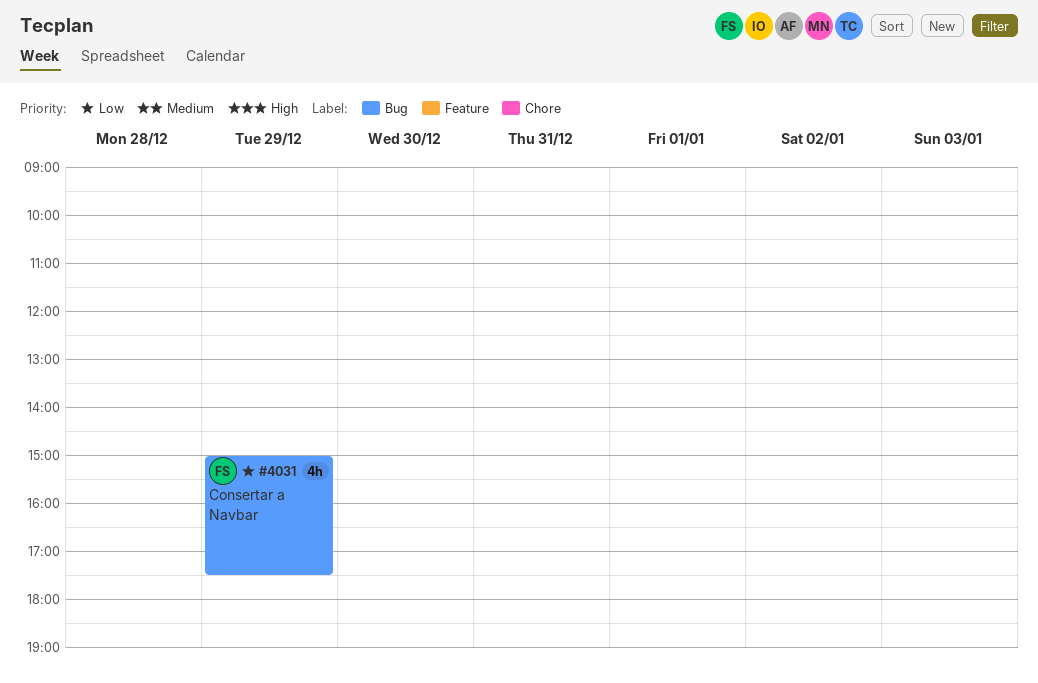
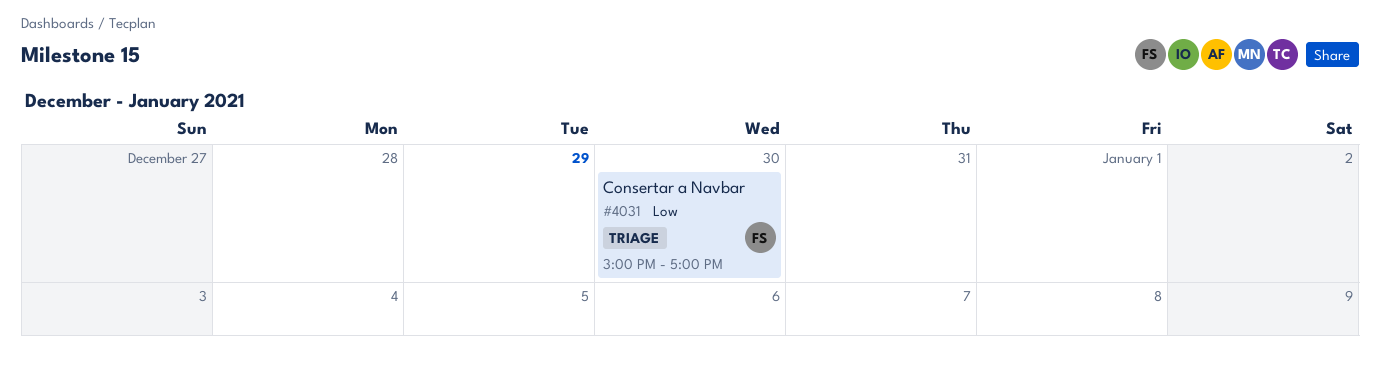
#4031, day: Dec 29 -> Dec 30
#4031, ends: 17:30 -> 17:00

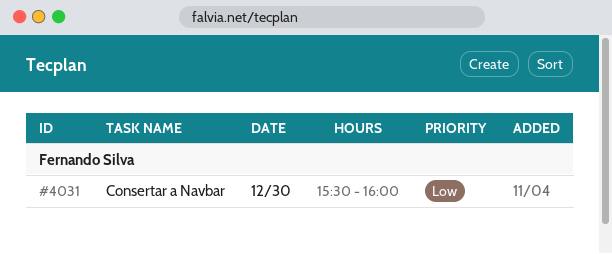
#4031, begins: 15:00 -> 15:30
#4031, ends: 17:00 -> 16:00

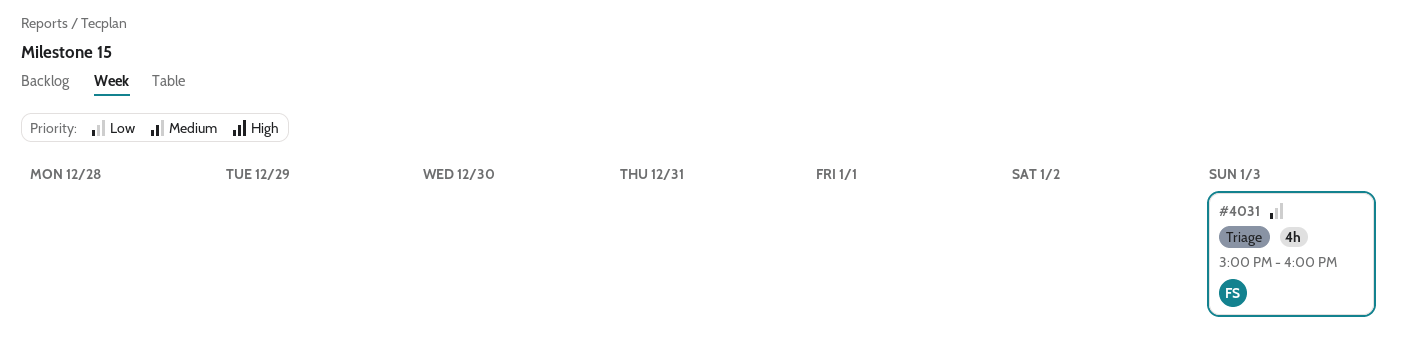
#4031, day: Dec 30 -> Jan 3
#4031, begins: 15:30 -> 15:00

